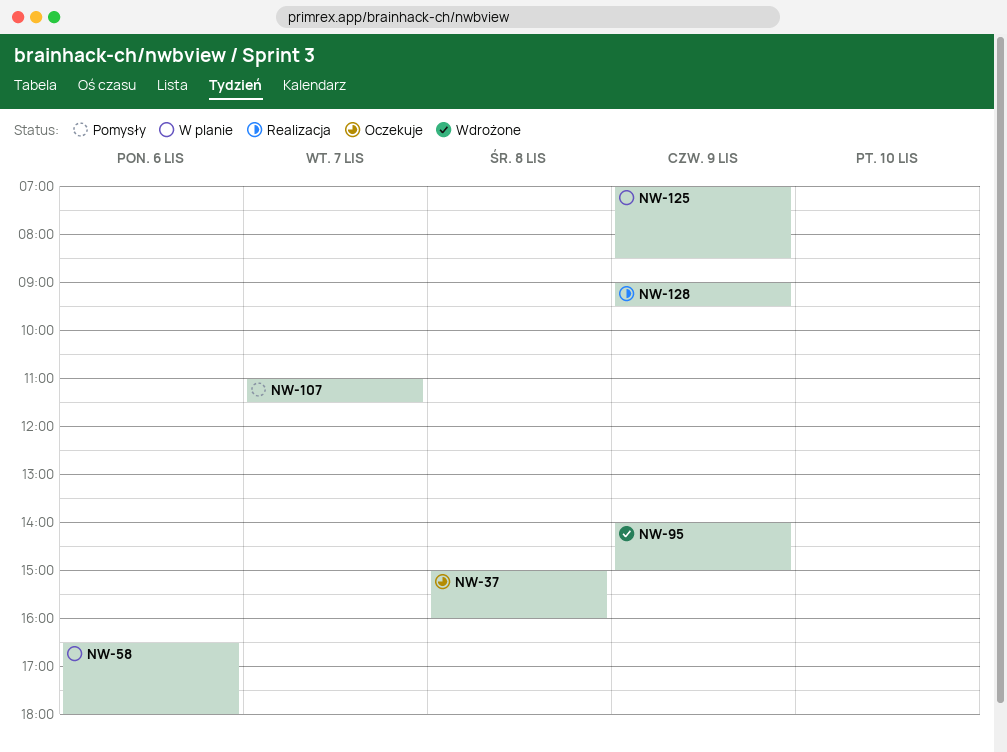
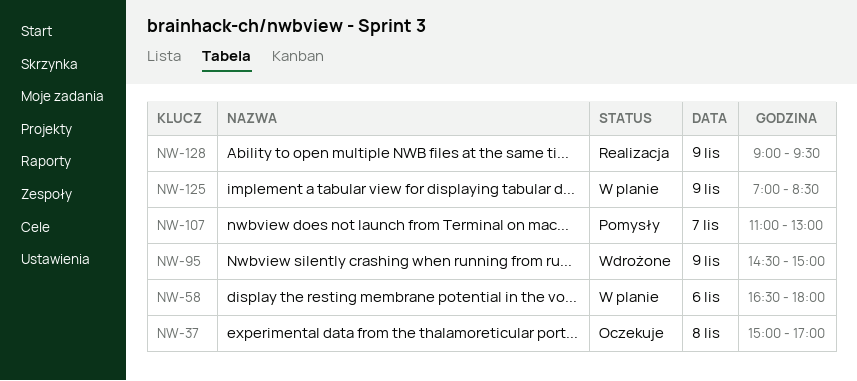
NW-37, ends: 16:00 -> 17:00
NW-95, begins: 14:00 -> 14:30
NW-107, ends: 11:30 -> 13:00

